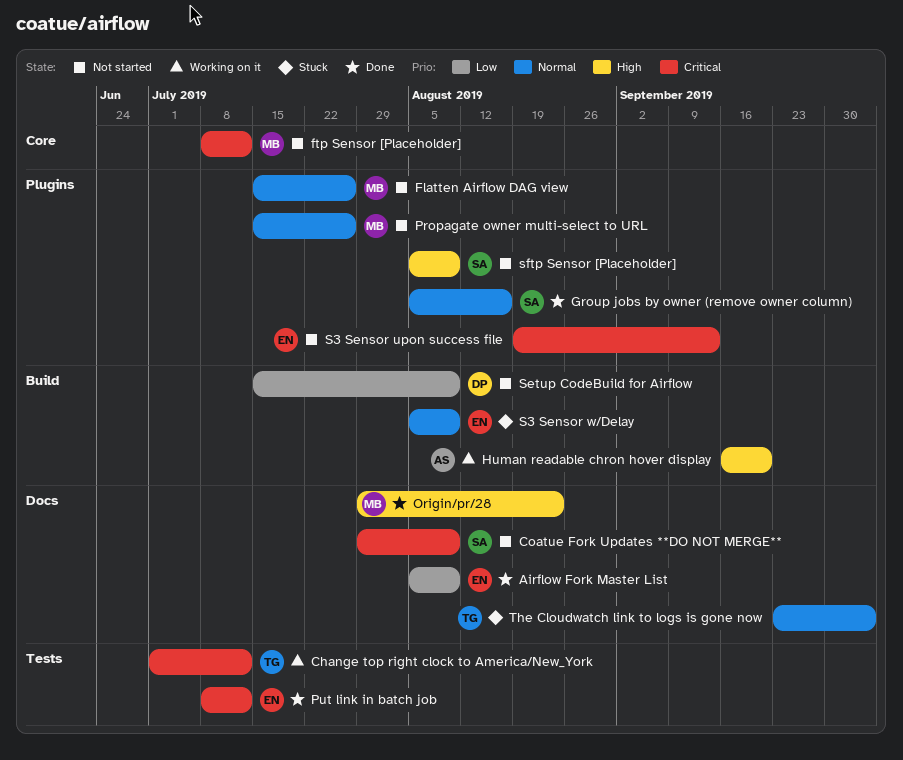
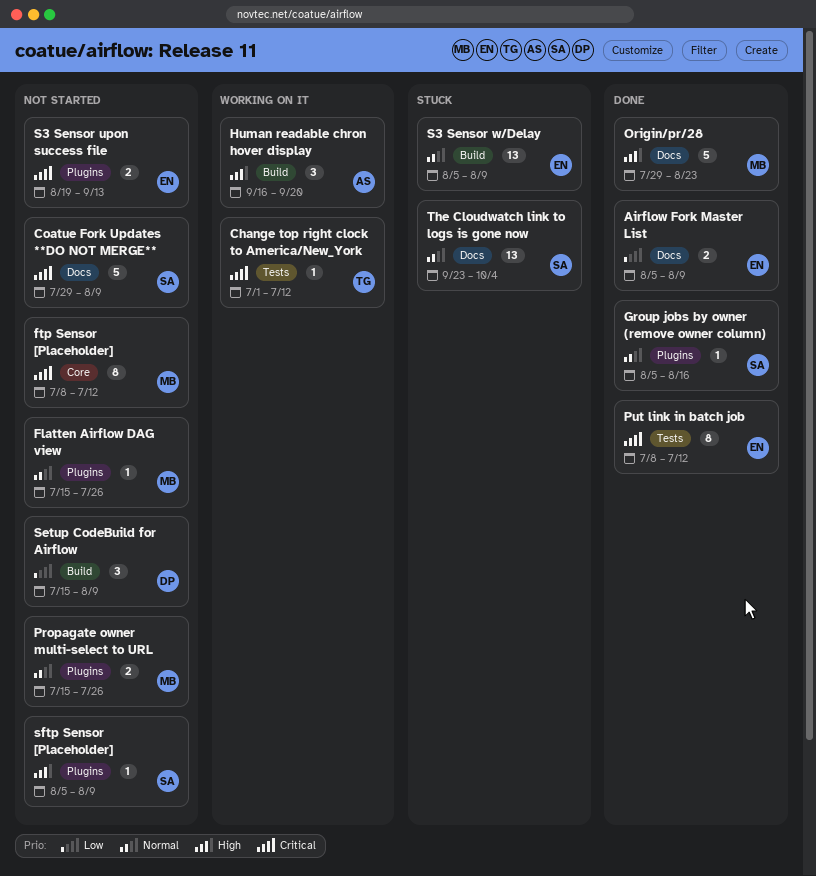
The Cloudwatch link to logs is gone now, owner: TG -> SA

